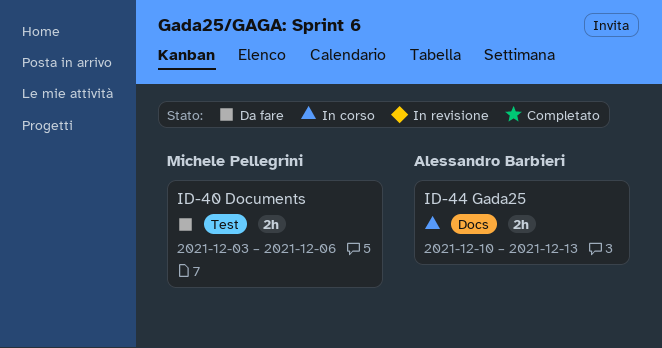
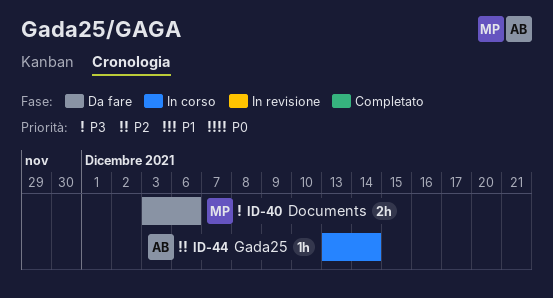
ID-44, estimate: 2h -> 1h
ID-44, start: Dec 10 -> Dec 13
ID-44, due: Dec 13 -> Dec 14

